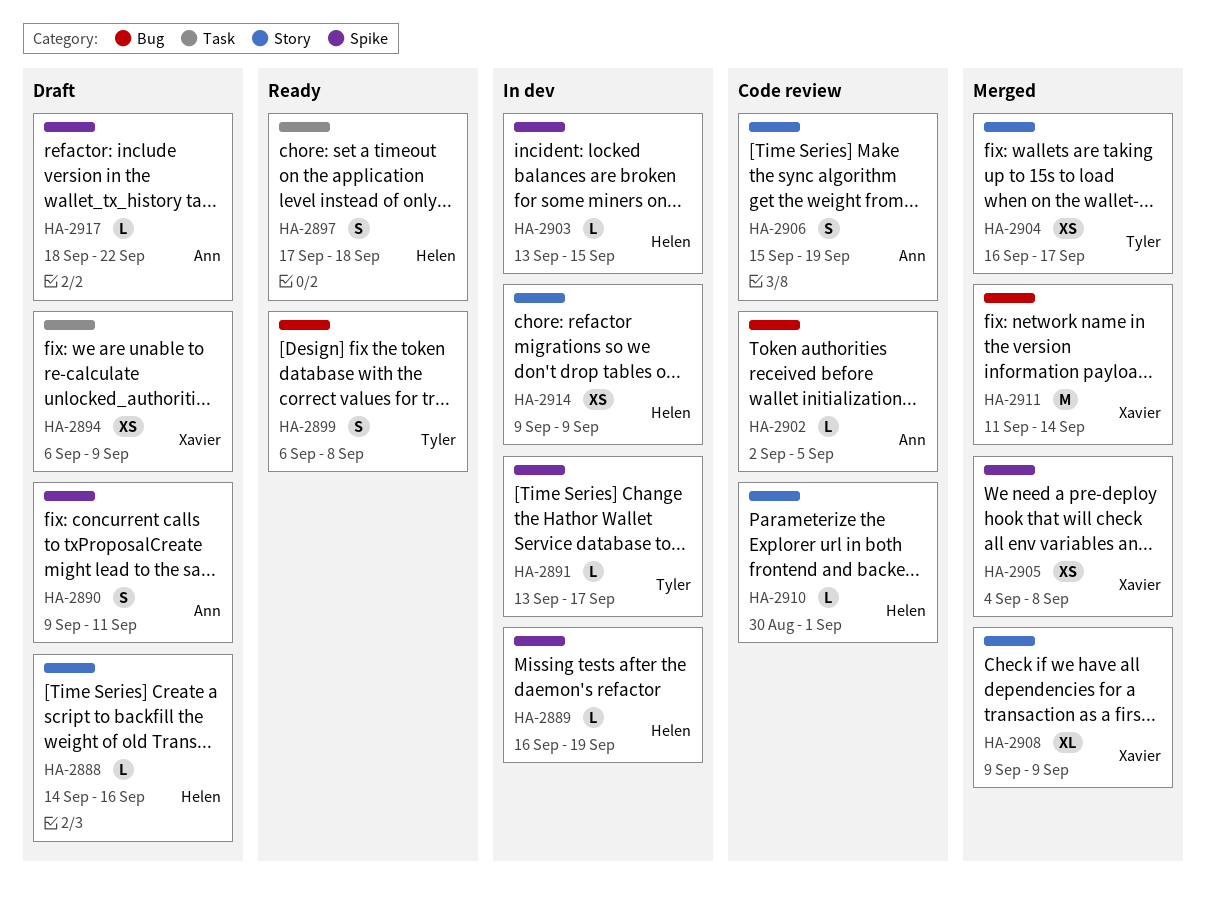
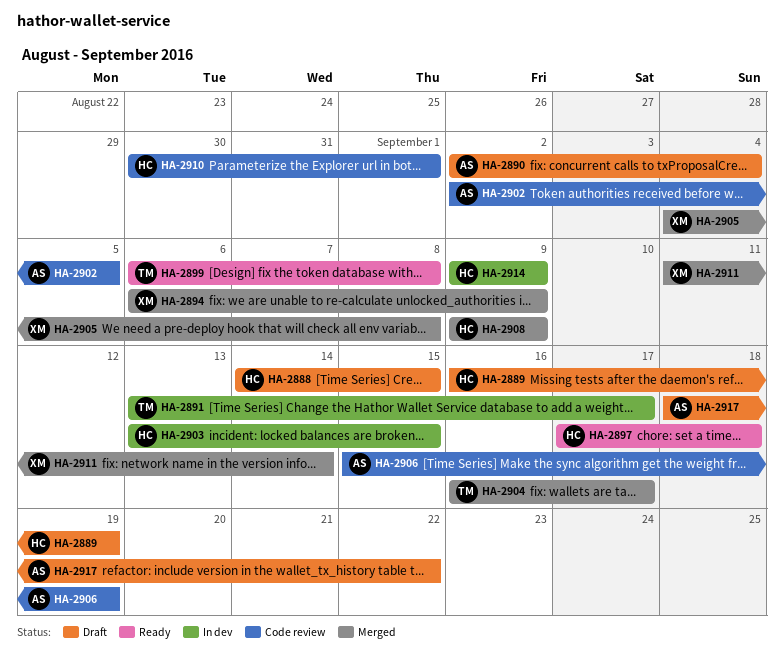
HA-2888, due: Sep 16 -> Sep 15
HA-2889, status: In dev -> Draft
HA-2890, start: Sep 9 -> Sep 2
HA-2890, due: Sep 11 -> Sep 4
HA-2894, status: Draft -> Merged
HA-2908, owner: Xavier -> Helen

